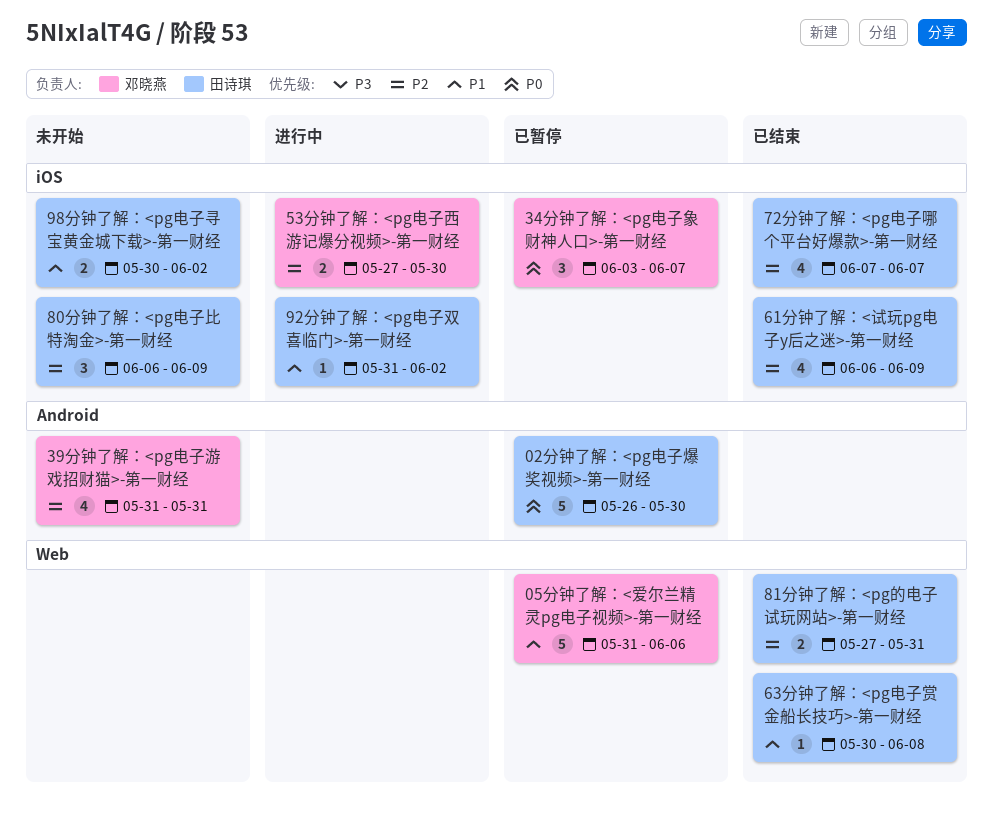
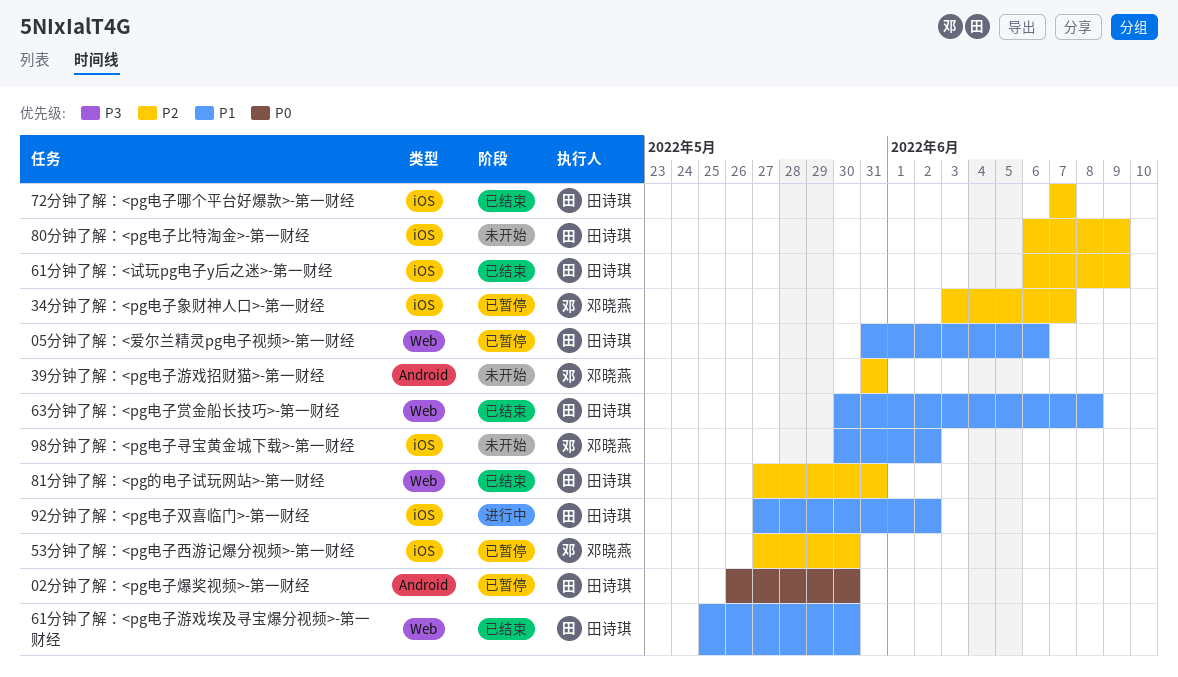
05分钟了解：<爱尔兰精灵pg电子视频>-第一财经, owner: 邓晓燕 -> 田诗琪
34分钟了解：<pg电子象财神人口>-第一财经, priority: P0 -> P2
53分钟了解：<pg电子西游记爆分视频>-第一财经, status: 进行中 -> 已暂停
61分钟了解：<pg电子游戏埃及寻宝爆分视频>-第一财经: none -> present
92分钟了解：<pg电子双喜临门>-第一财经, start: May 31 -> May 27
98分钟了解：<pg电子寻宝黄金城下载>-第一财经, owner: 田诗琪 -> 邓晓燕

